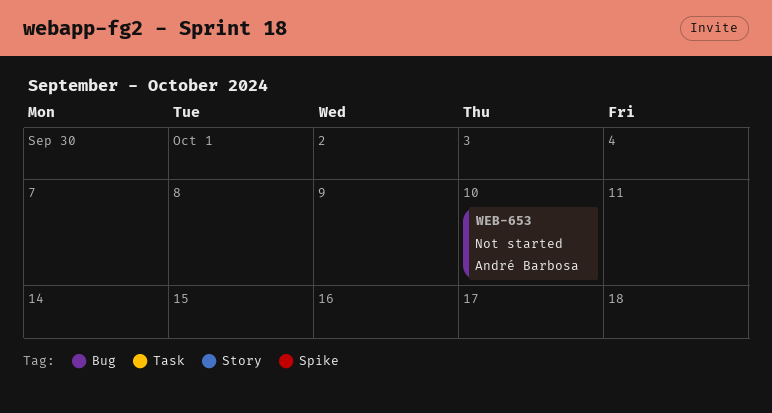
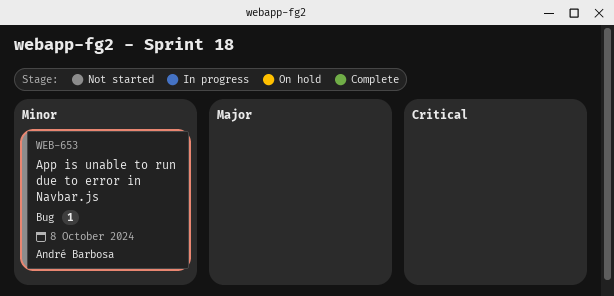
WEB-653, due: Oct 10 -> Oct 8

